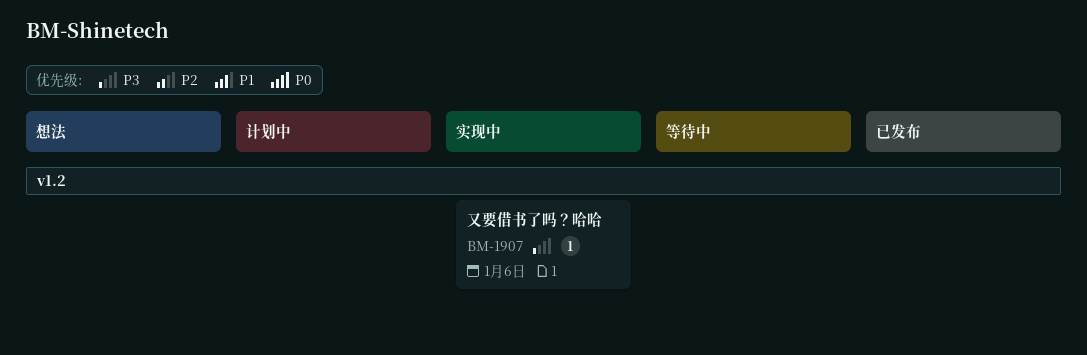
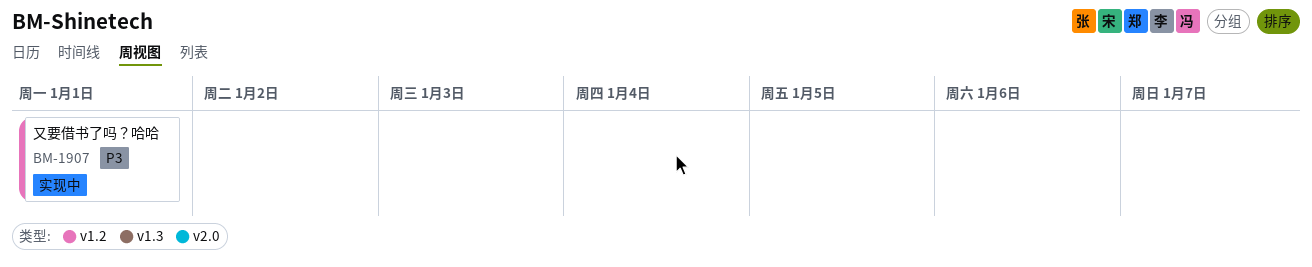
BM-1907, due: Jan 6 -> Jan 1

